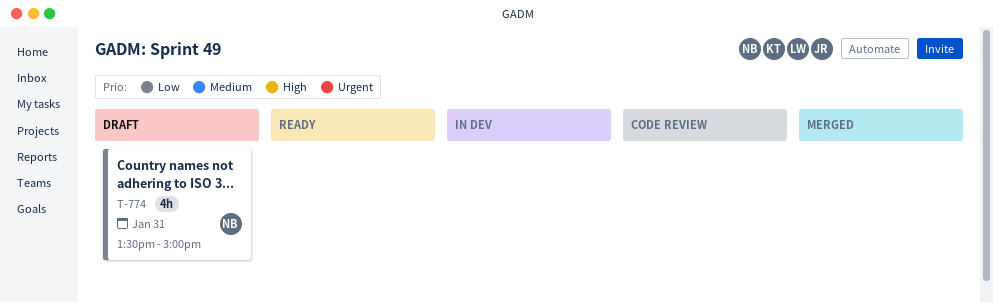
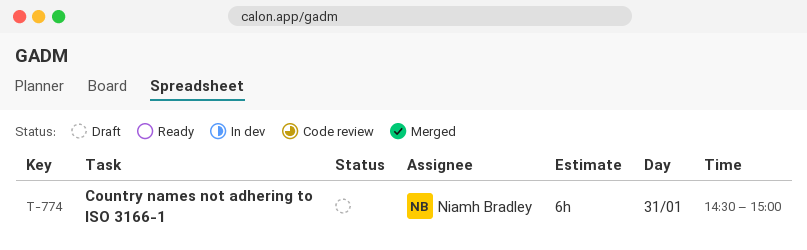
T-774, estimate: 4h -> 6h
T-774, begins: 13:30 -> 14:30

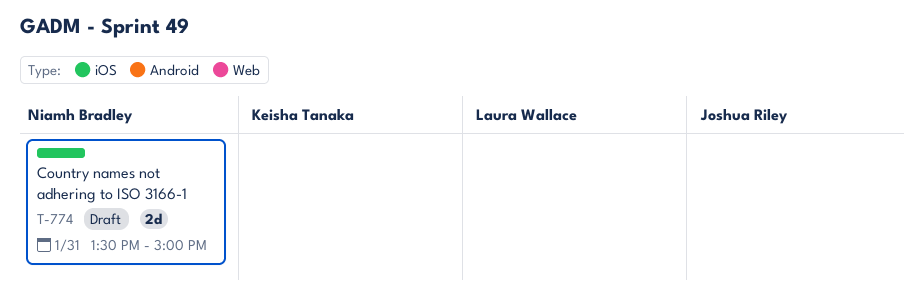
T-774, estimate: 6h -> 2d
T-774, begins: 14:30 -> 13:30

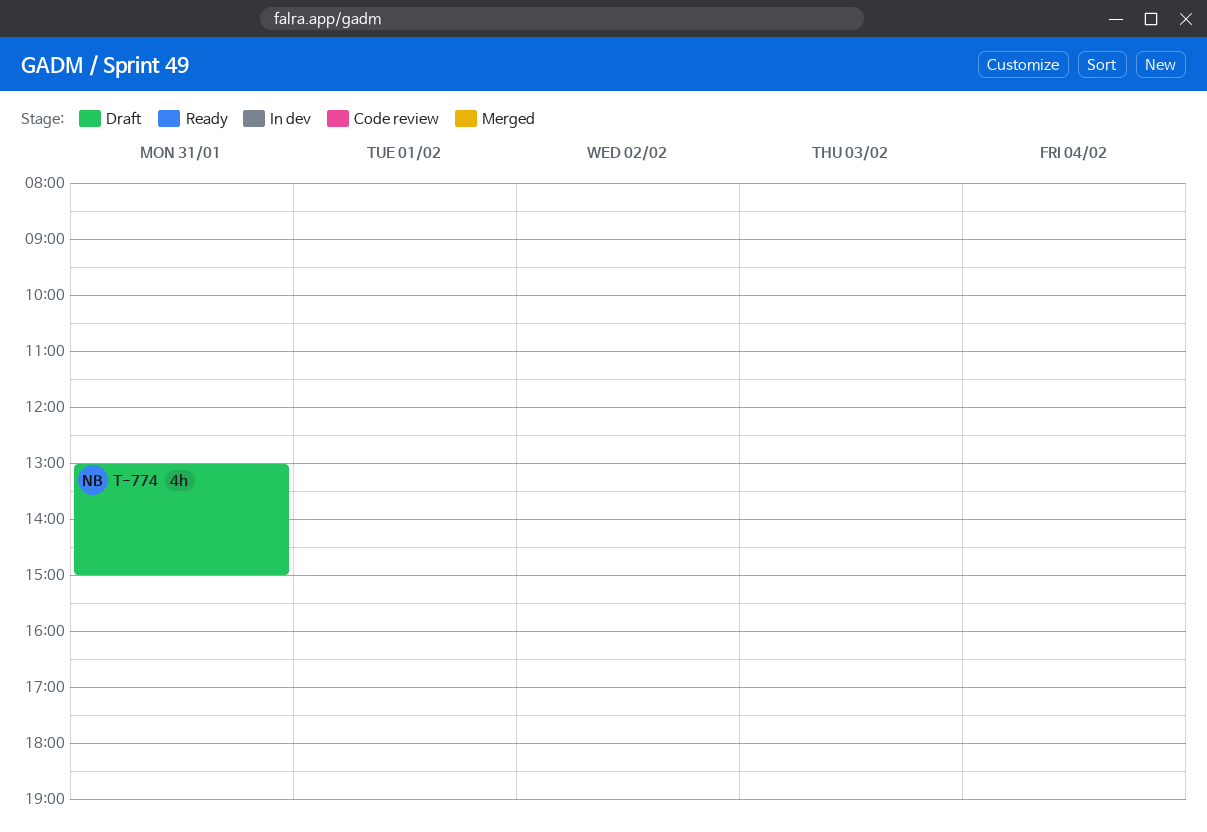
T-774, estimate: 2d -> 4h
T-774, begins: 13:30 -> 13:00

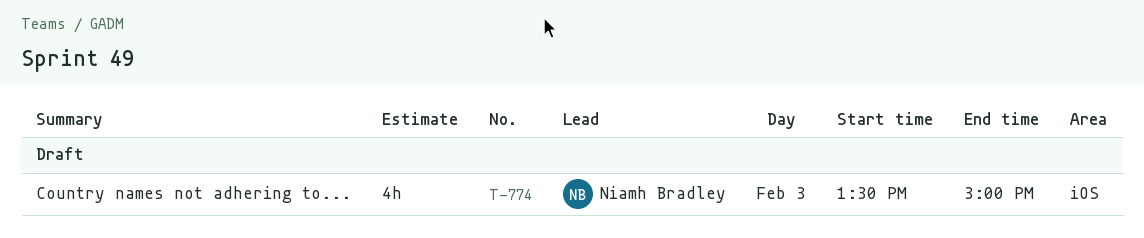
T-774, day: Jan 31 -> Feb 3
T-774, begins: 13:00 -> 13:30

